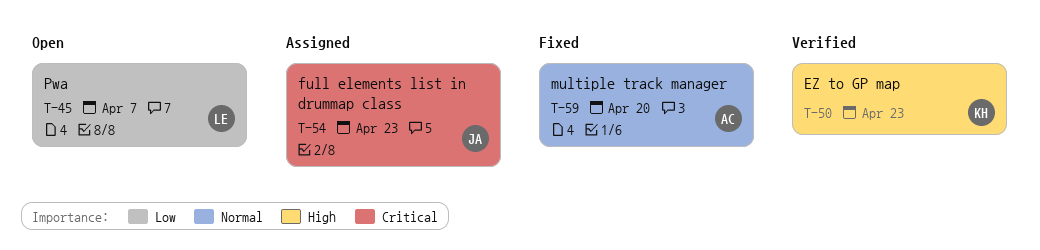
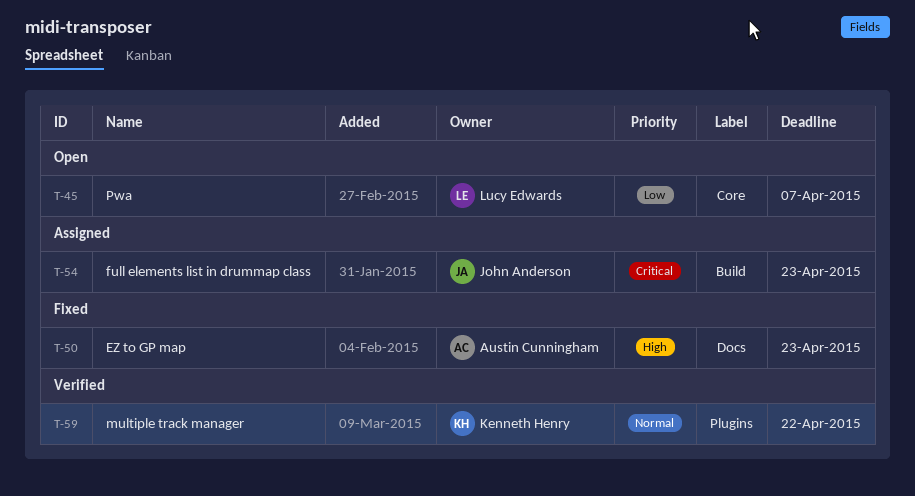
T-50, status: Verified -> Fixed
T-50, owner: Kenneth Henry -> Austin Cunningham
T-59, status: Fixed -> Verified
T-59, owner: Austin Cunningham -> Kenneth Henry
T-59, due: Apr 20 -> Apr 22

